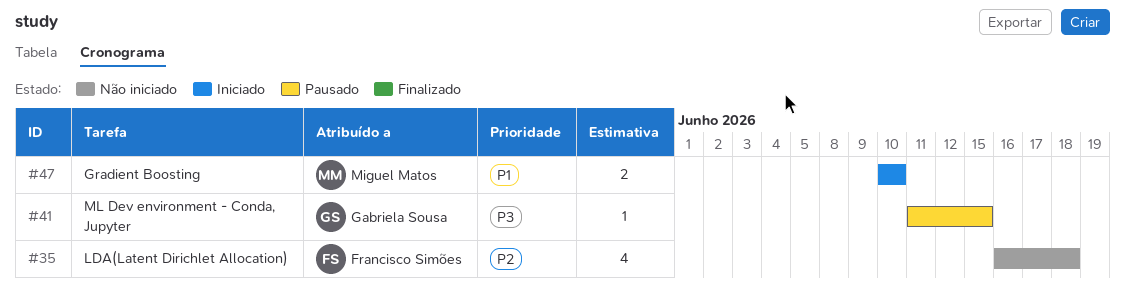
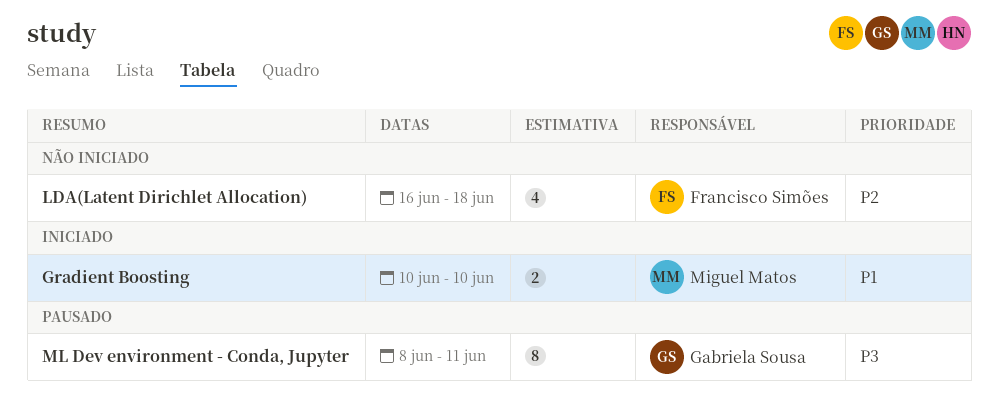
ML Dev environment - Conda, Jupyter, estimate: 1 -> 8
ML Dev environment - Conda, Jupyter, start: Jun 11 -> Jun 8
ML Dev environment - Conda, Jupyter, due: Jun 15 -> Jun 11

